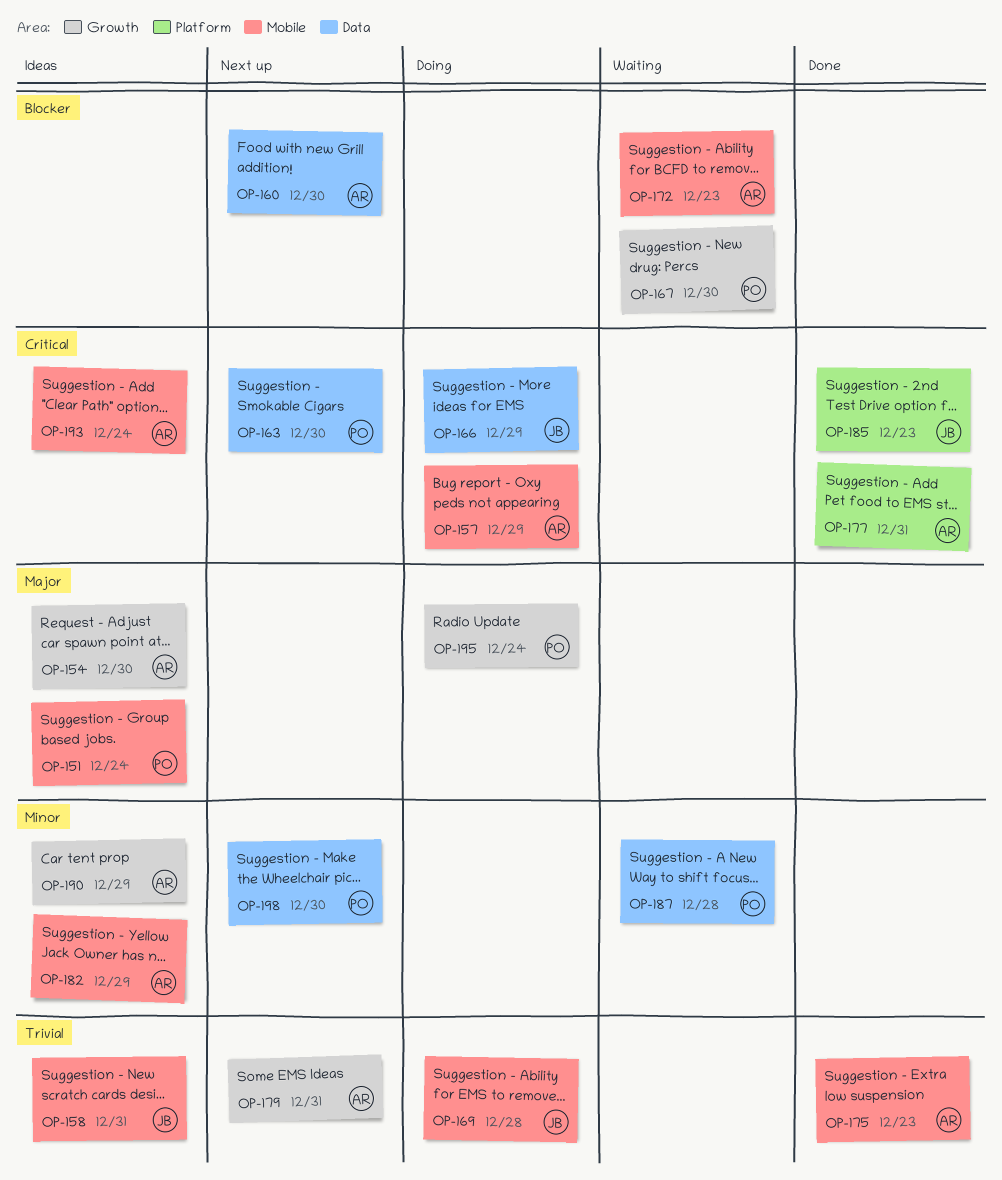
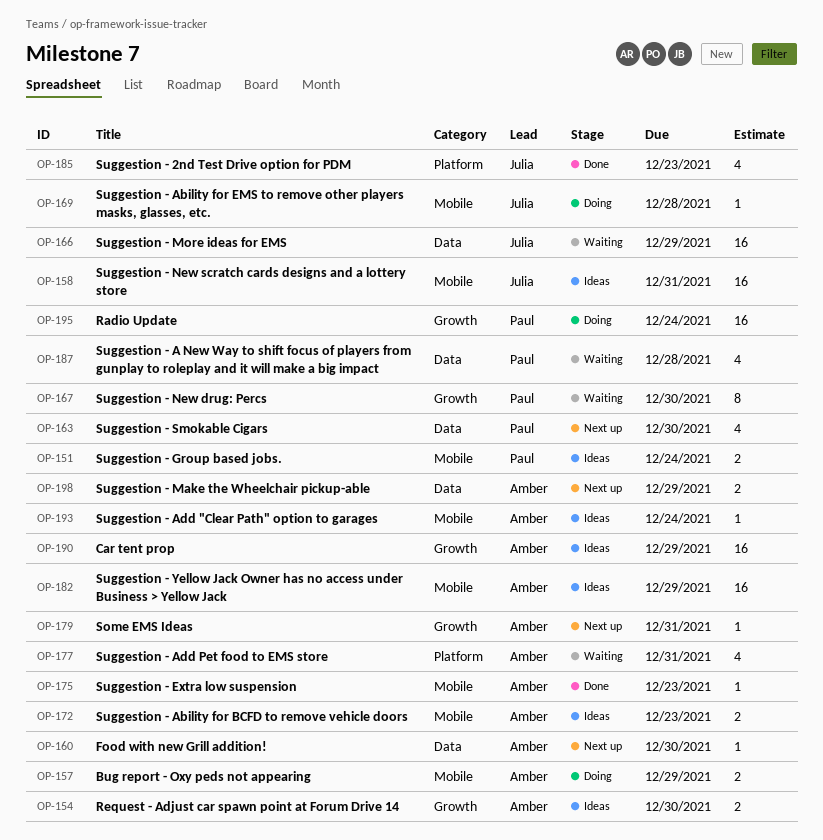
OP-166, status: Doing -> Waiting
OP-172, status: Waiting -> Ideas
OP-177, status: Done -> Waiting
OP-198, owner: Paul -> Amber
OP-198, due: Dec 30 -> Dec 29

